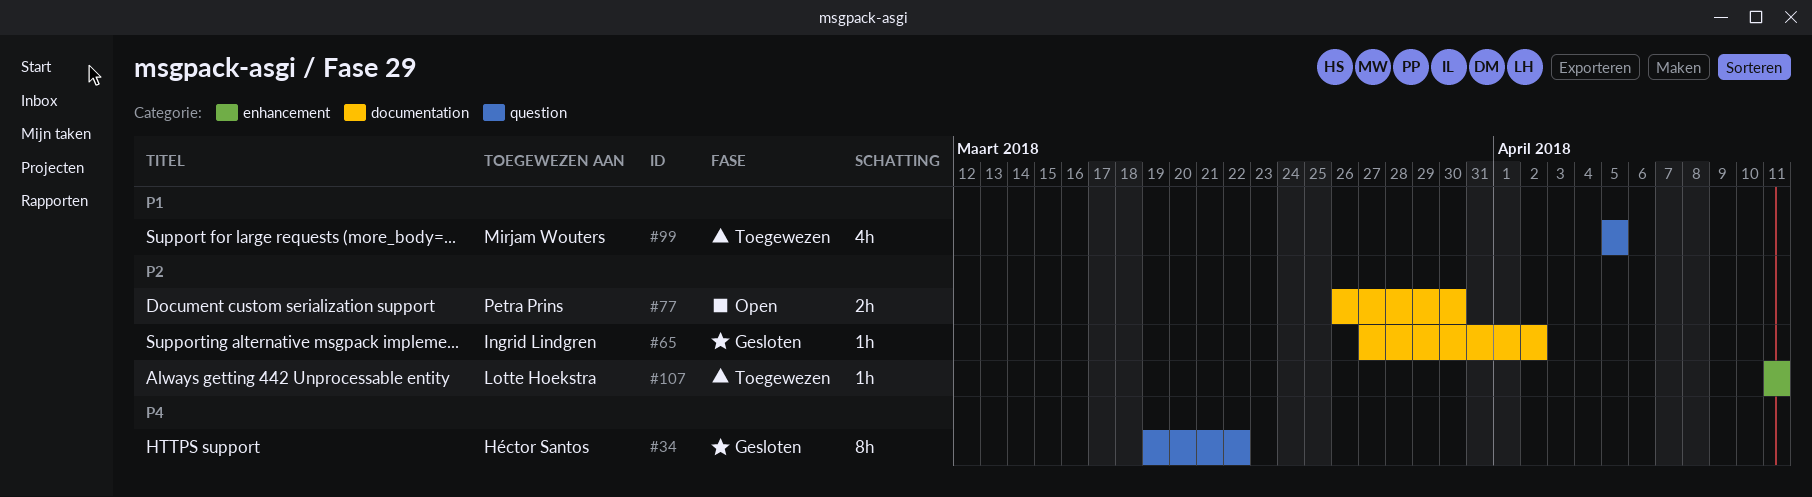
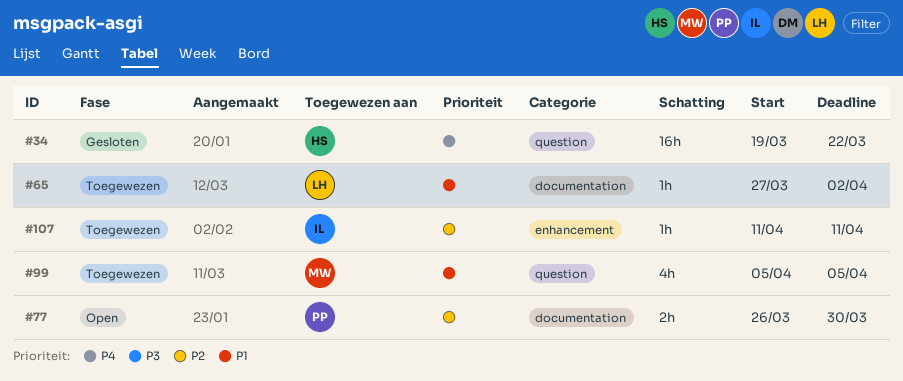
#34, estimate: 8h -> 16h
#65, status: Gesloten -> Toegewezen
#65, owner: Ingrid Lindgren -> Lotte Hoekstra
#65, priority: P2 -> P1
#107, owner: Lotte Hoekstra -> Ingrid Lindgren

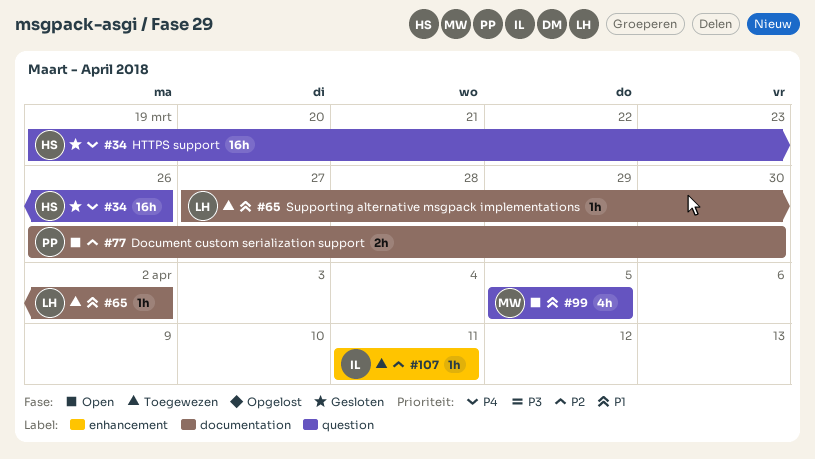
#34, due: Mar 22 -> Mar 26
#99, status: Toegewezen -> Open

